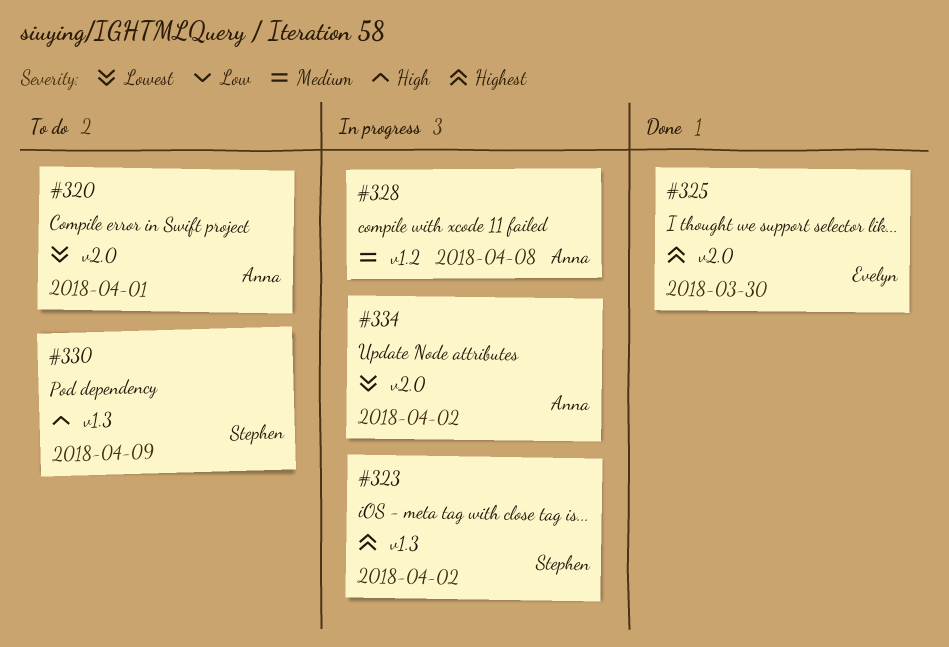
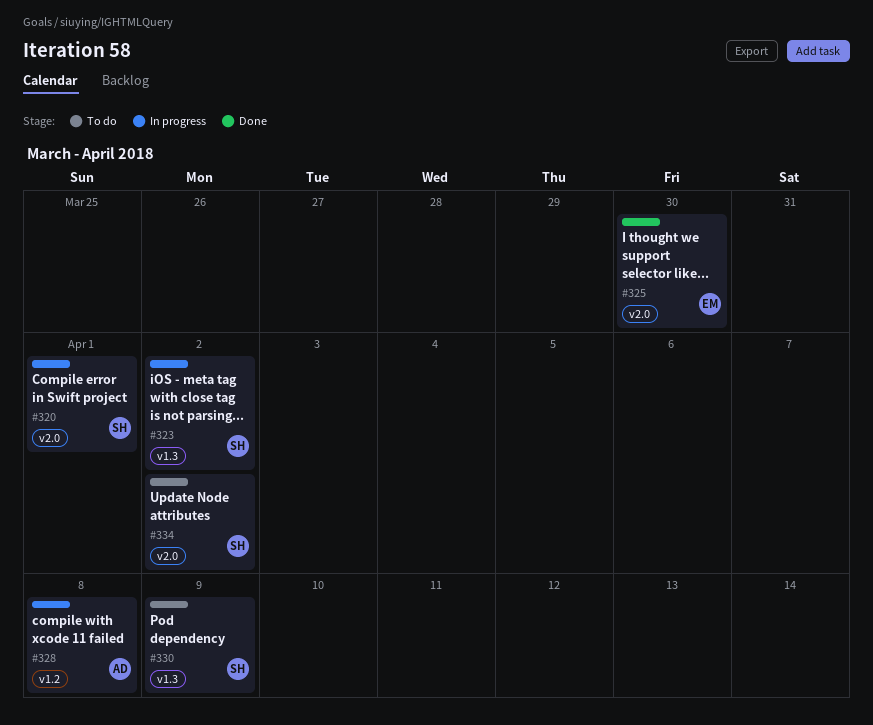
#320, status: To do -> In progress
#320, owner: Anna -> Stephen
#334, status: In progress -> To do
#334, owner: Anna -> Stephen

